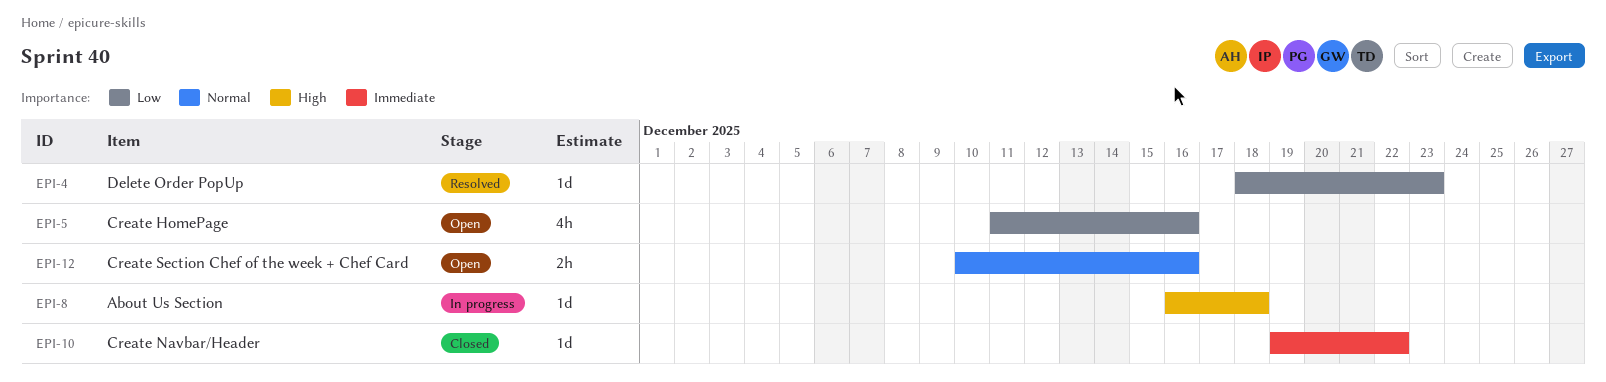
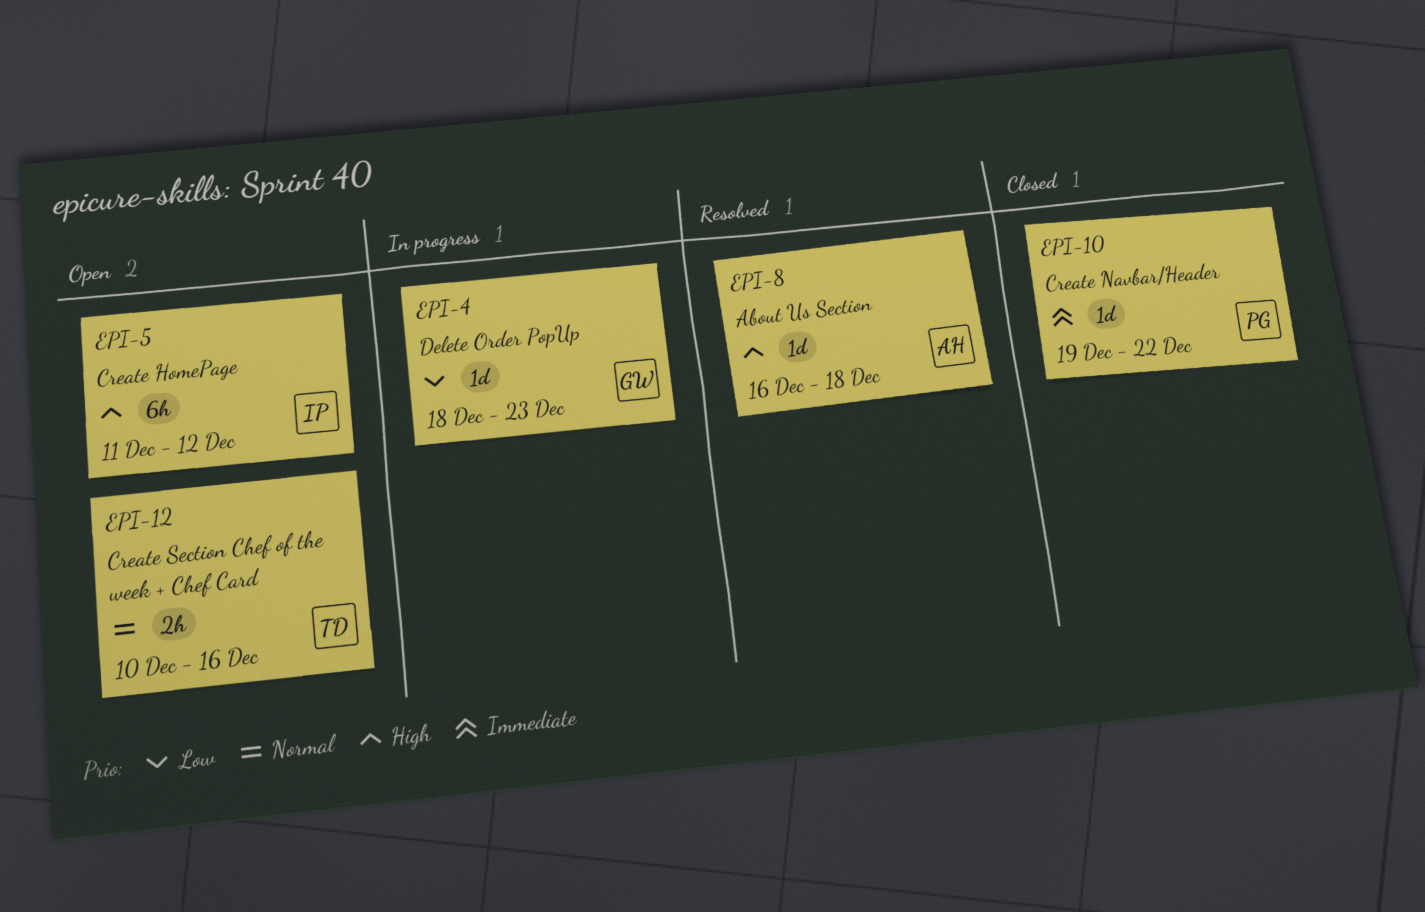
EPI-4, status: Resolved -> In progress
EPI-5, priority: Low -> High
EPI-5, estimate: 4h -> 6h
EPI-5, due: Dec 16 -> Dec 12
EPI-8, status: In progress -> Resolved

